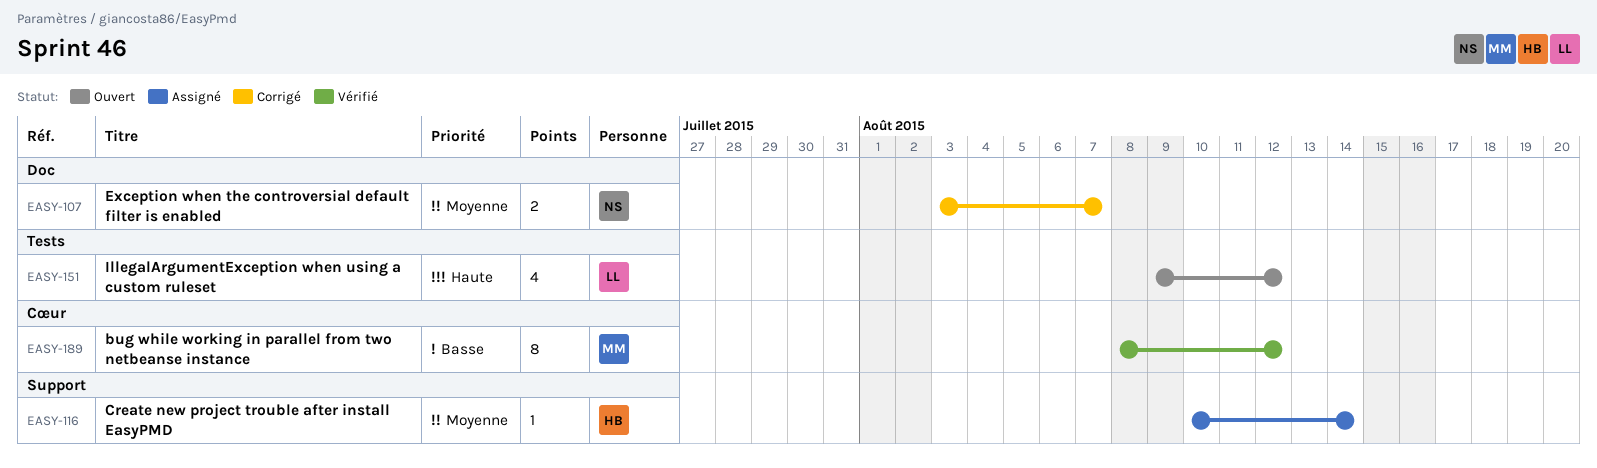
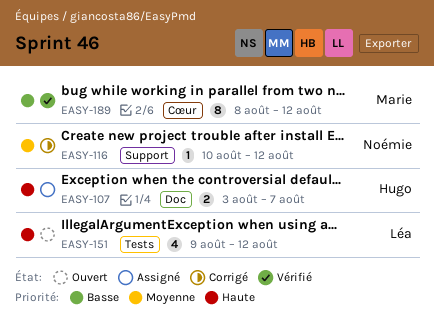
EASY-107, status: Corrigé -> Assigné
EASY-107, owner: Noémie -> Hugo
EASY-107, priority: Moyenne -> Haute
EASY-116, status: Assigné -> Corrigé
EASY-116, owner: Hugo -> Noémie
EASY-116, due: Aug 14 -> Aug 12

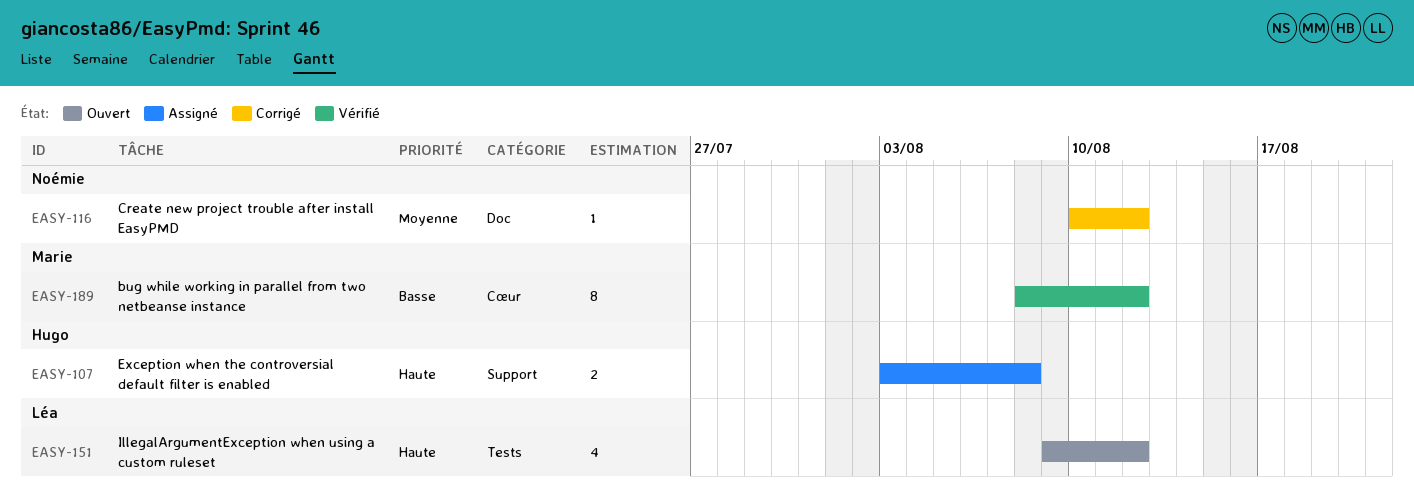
EASY-107, label: Doc -> Support
EASY-107, due: Aug 7 -> Aug 8
EASY-116, label: Support -> Doc

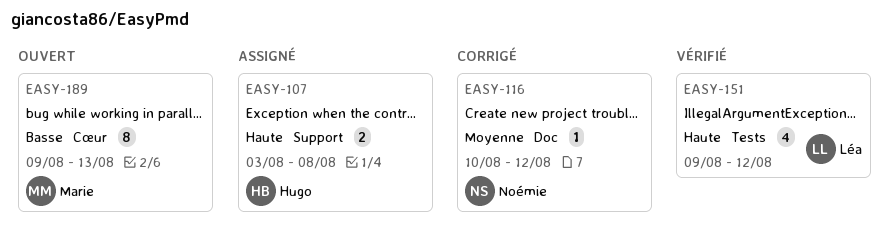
EASY-151, status: Ouvert -> Vérifié
EASY-189, status: Vérifié -> Ouvert
EASY-189, start: Aug 8 -> Aug 9
EASY-189, due: Aug 12 -> Aug 13

